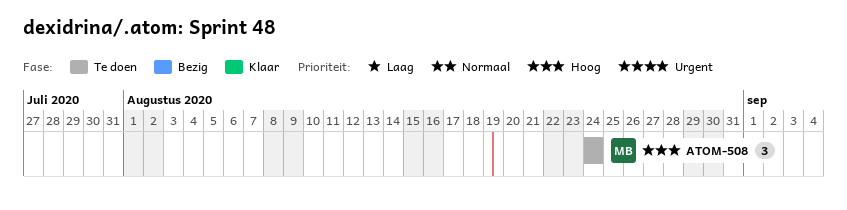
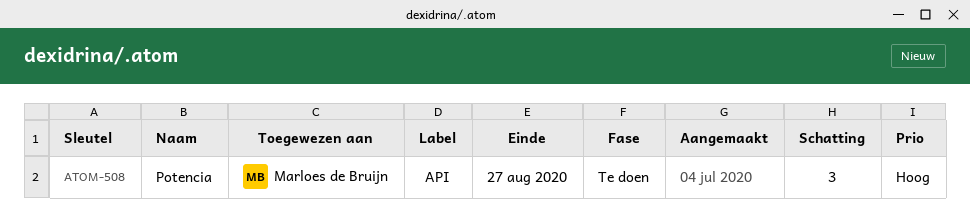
ATOM-508, due: Aug 24 -> Aug 27

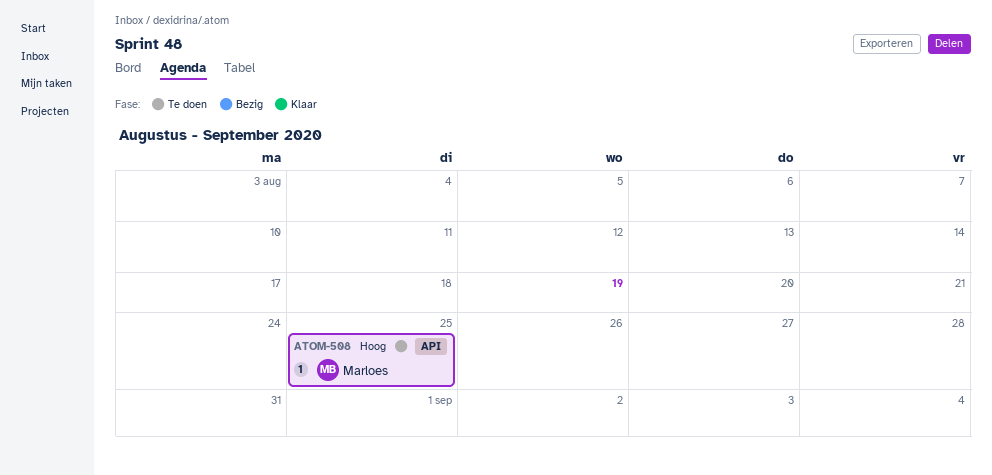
ATOM-508, estimate: 3 -> 1
ATOM-508, due: Aug 27 -> Aug 25

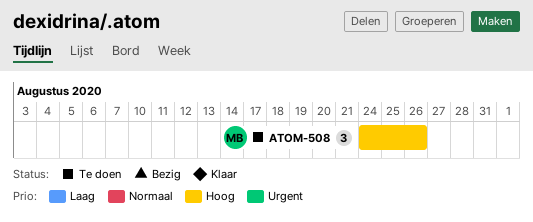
ATOM-508, estimate: 1 -> 3
ATOM-508, due: Aug 25 -> Aug 26

